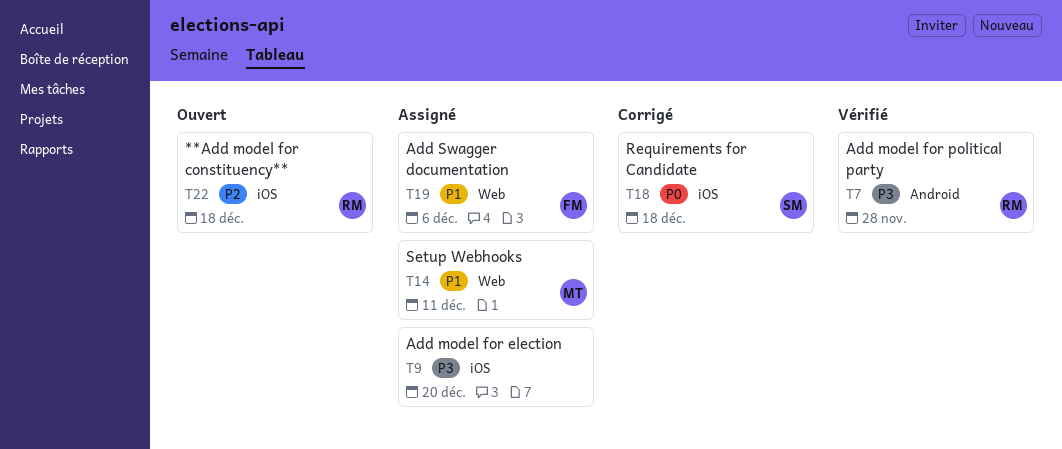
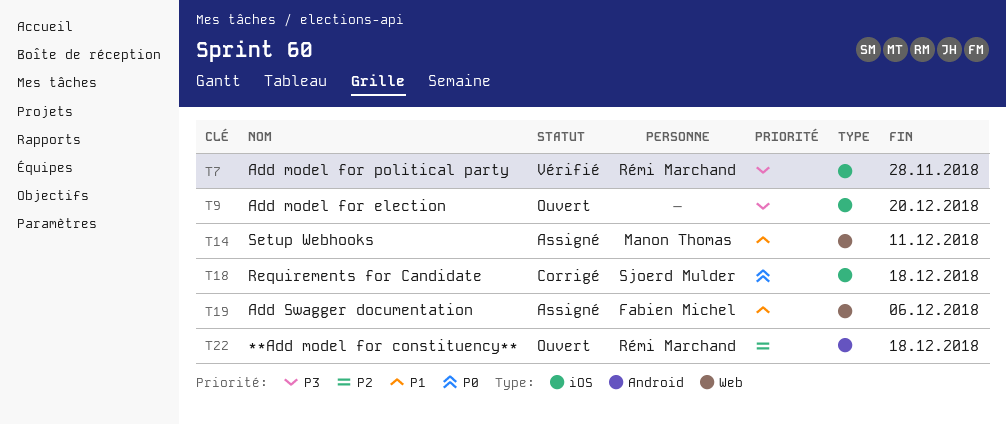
T7, label: Android -> iOS
T9, status: Assigné -> Ouvert
T22, label: iOS -> Android

